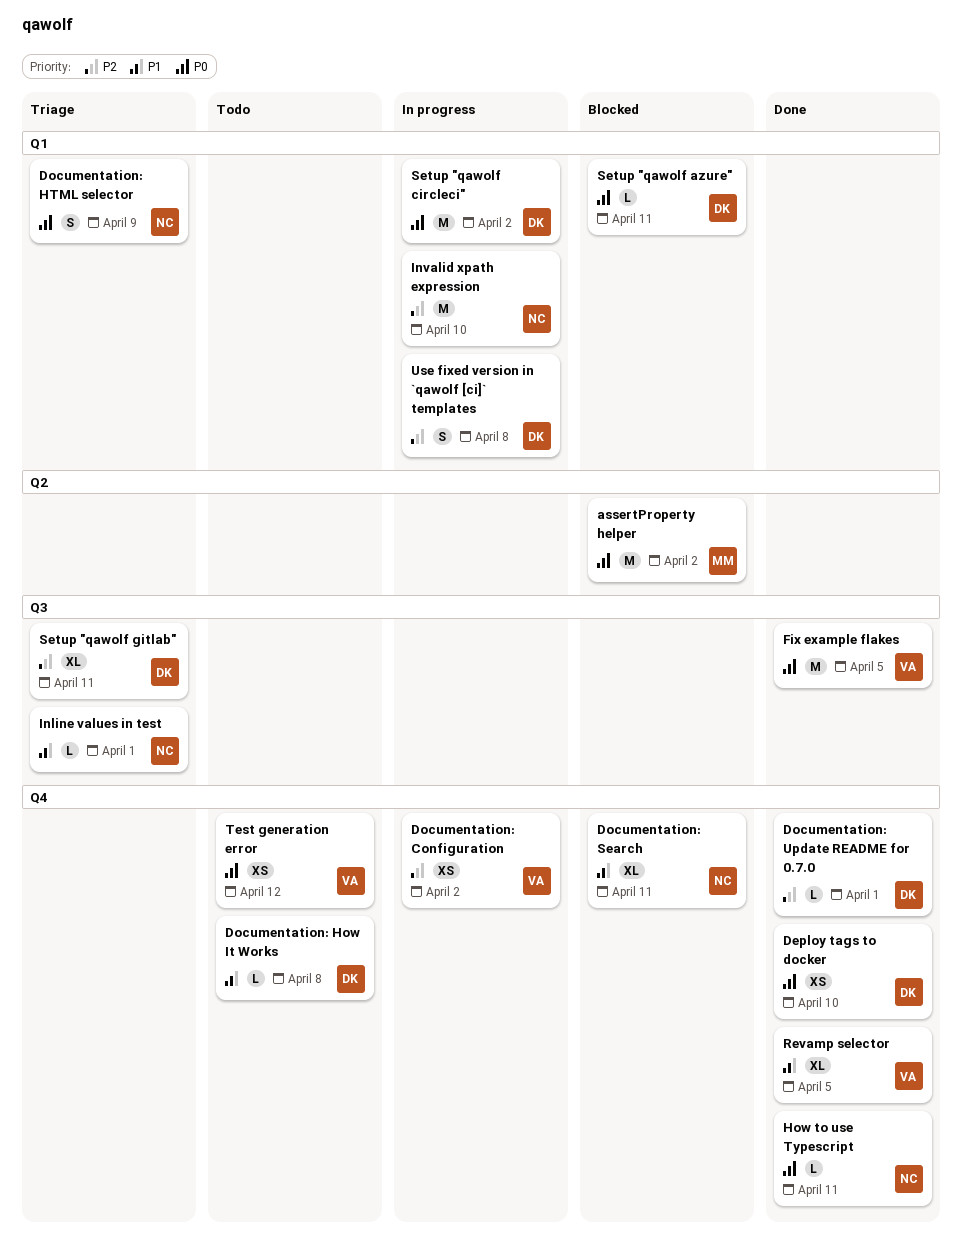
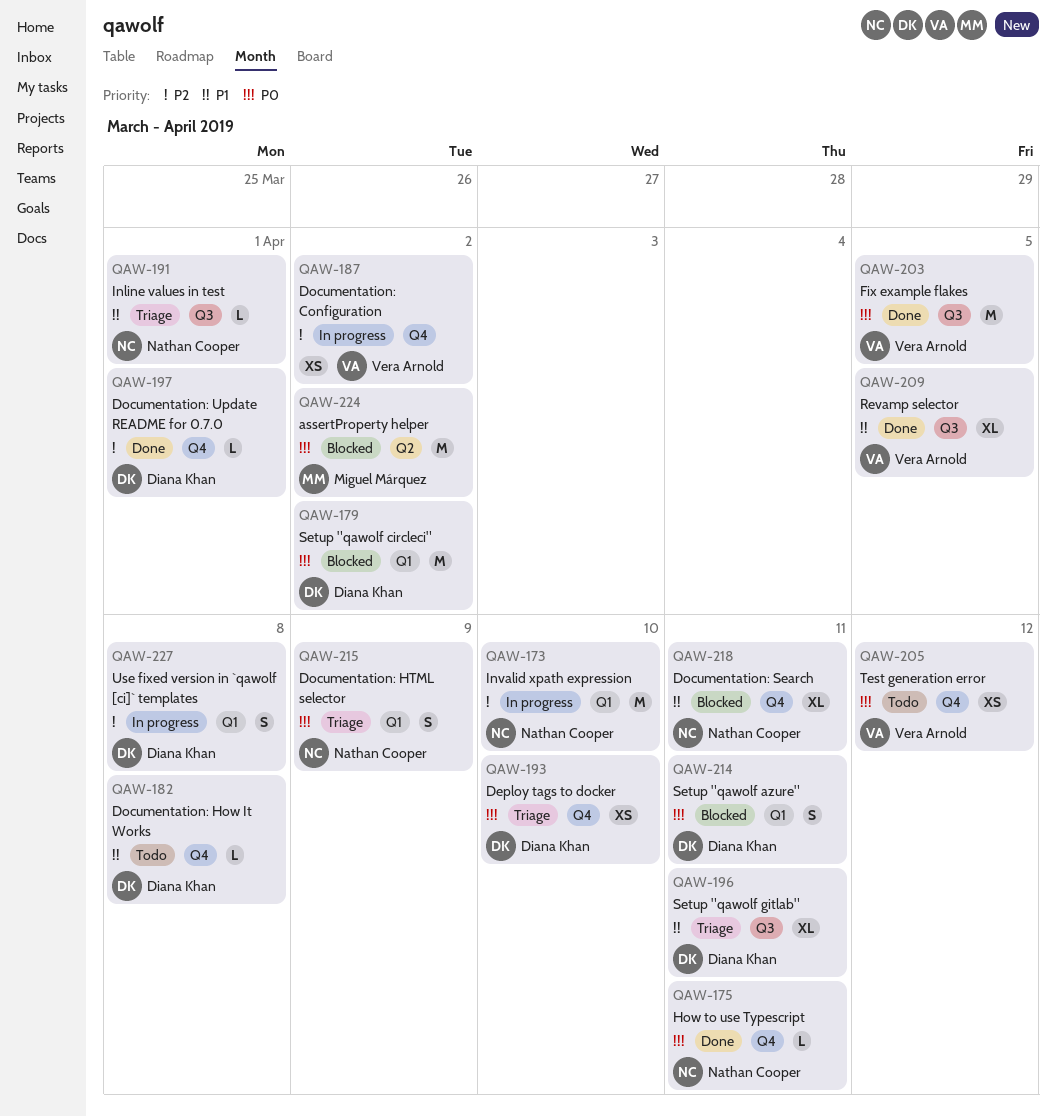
Deploy tags to docker, status: Done -> Triage
Revamp selector, label: Q4 -> Q3
Setup "qawolf azure", estimate: L -> S
Setup "qawolf circleci", status: In progress -> Blocked
Setup "qawolf gitlab", priority: P2 -> P1

